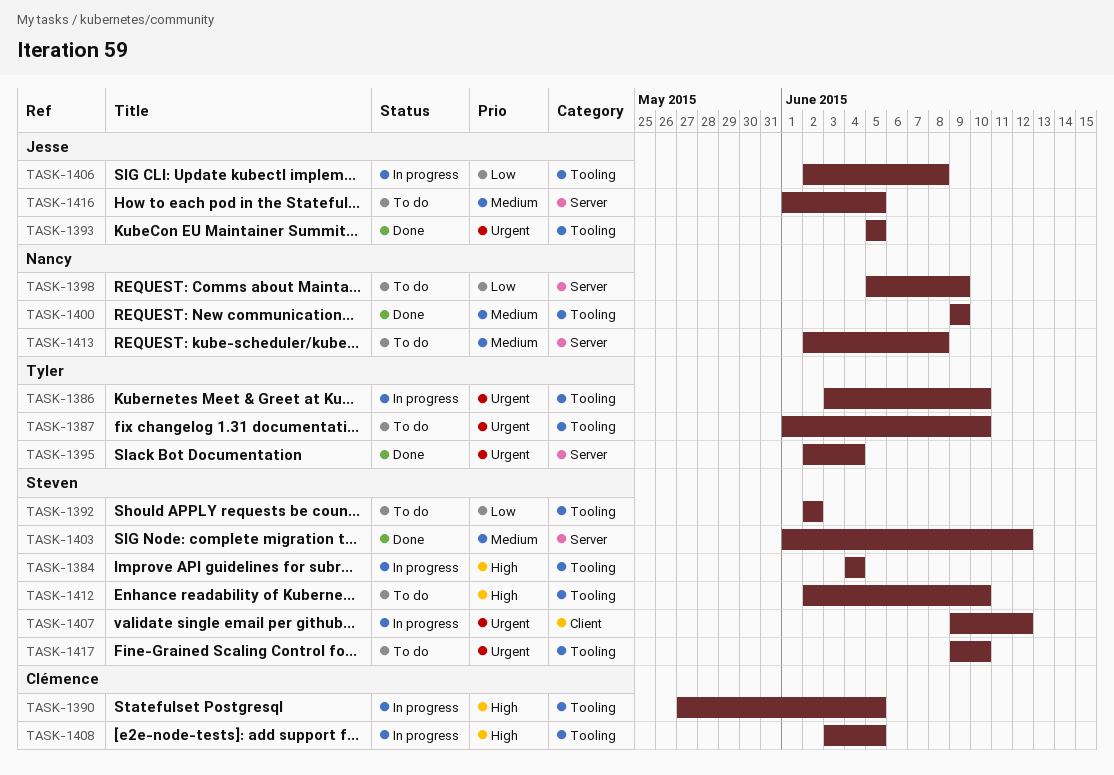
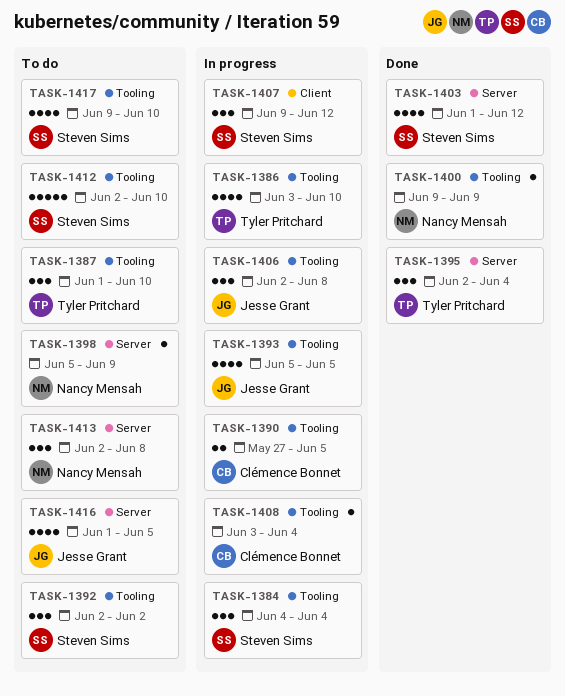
TASK-1393, status: Done -> In progress
TASK-1408, due: Jun 5 -> Jun 4

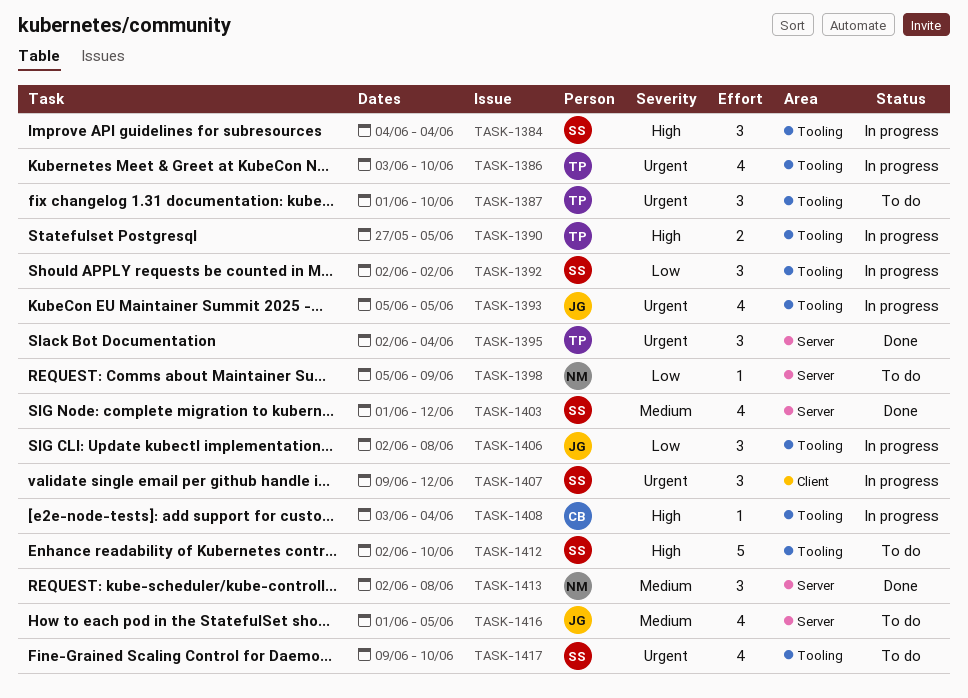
TASK-1390, owner: Clémence Bonnet -> Tyler Pritchard
TASK-1392, status: To do -> In progress
TASK-1400: present -> none
TASK-1413, status: To do -> Done

